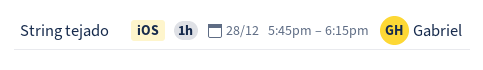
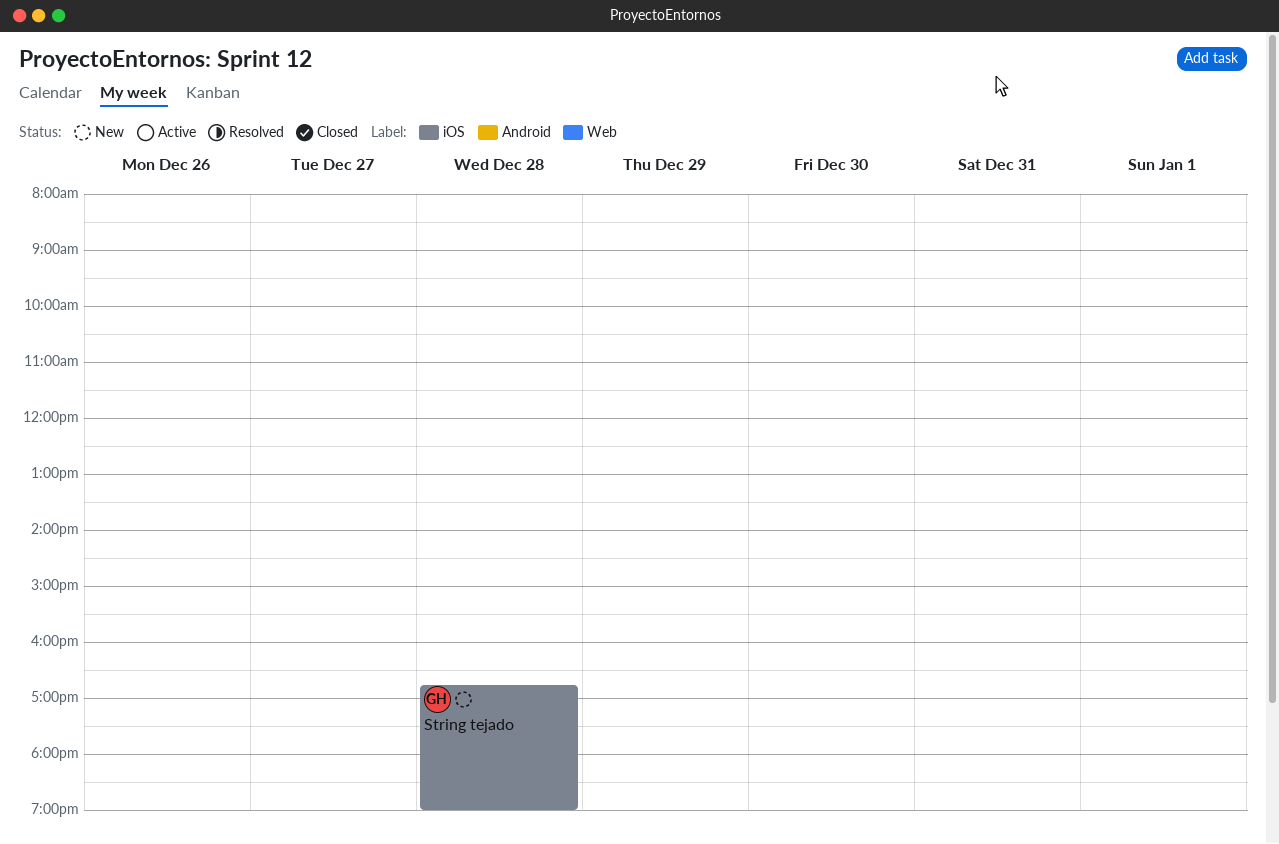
String tejado, begins: 17:45 -> 16:45
String tejado, ends: 18:15 -> 19:00

